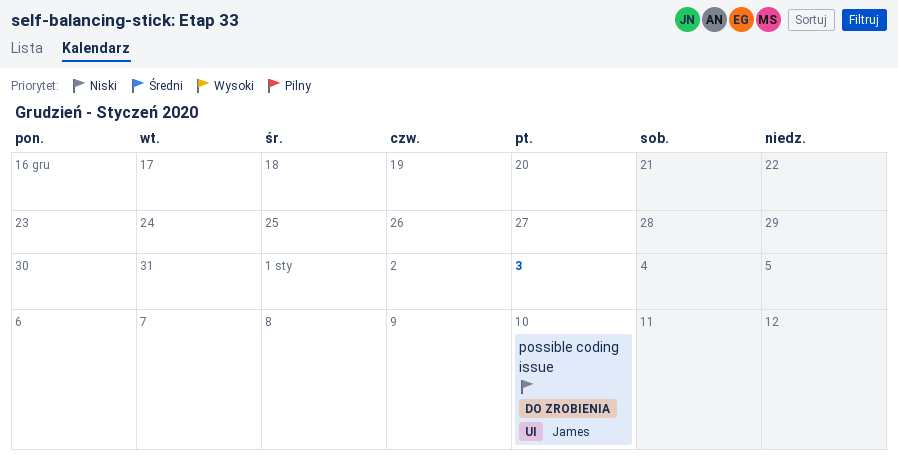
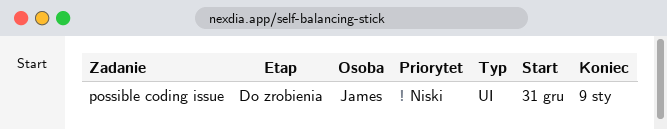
possible coding issue, due: Jan 10 -> Jan 9

